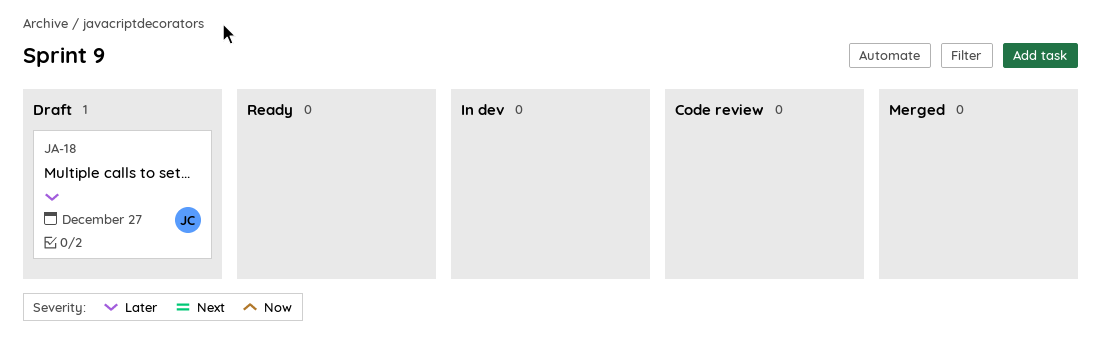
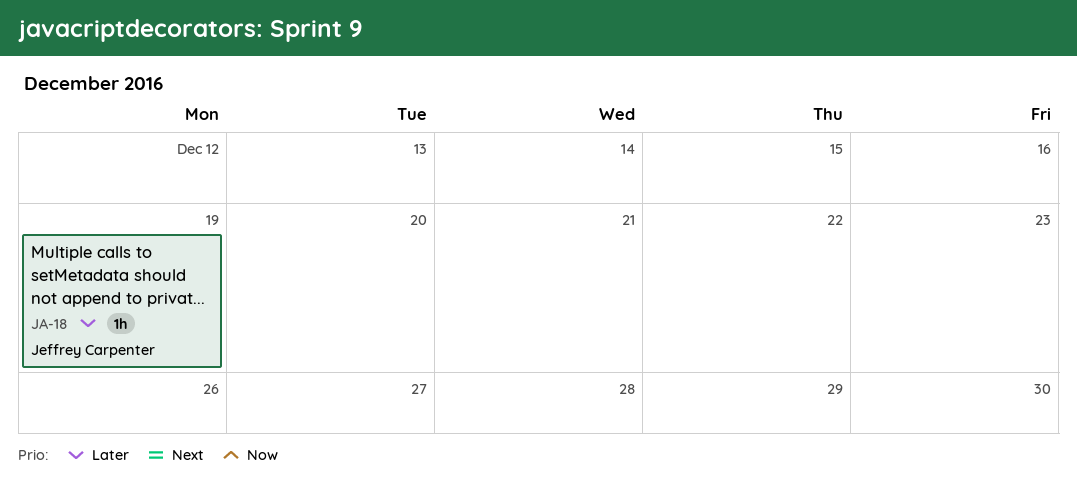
JA-18, due: Dec 27 -> Dec 19

